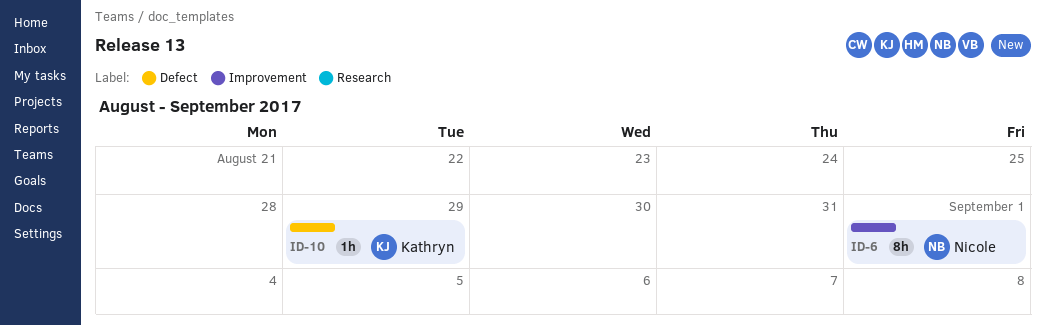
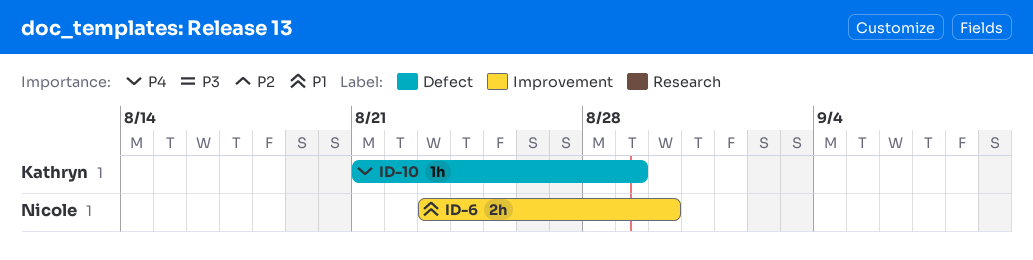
ID-6, estimate: 8h -> 2h
ID-6, due: Sep 1 -> Aug 30

